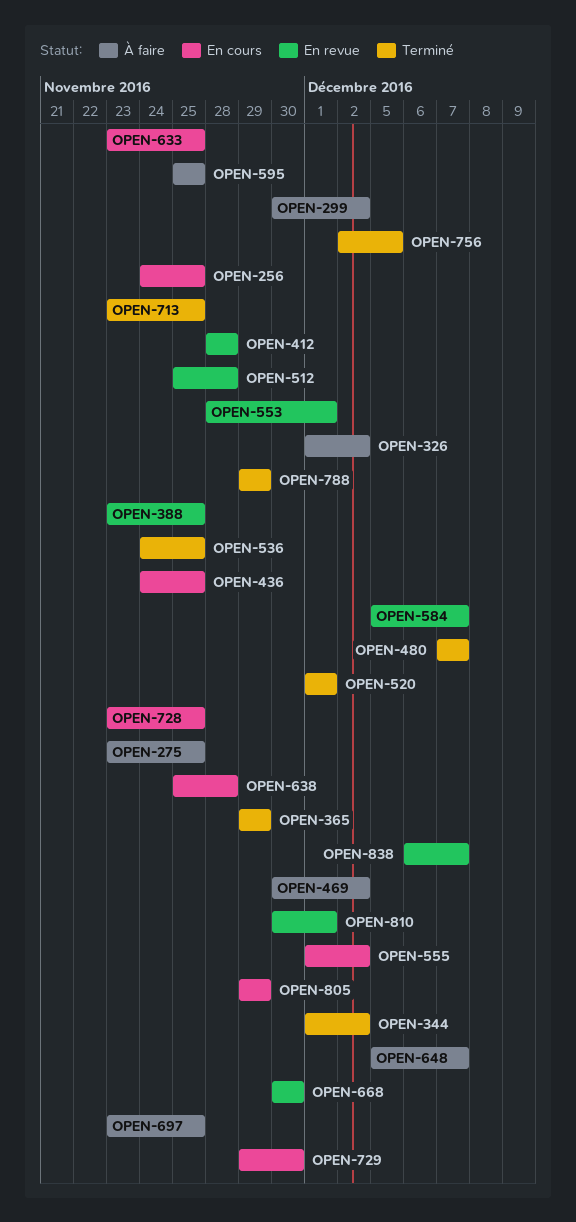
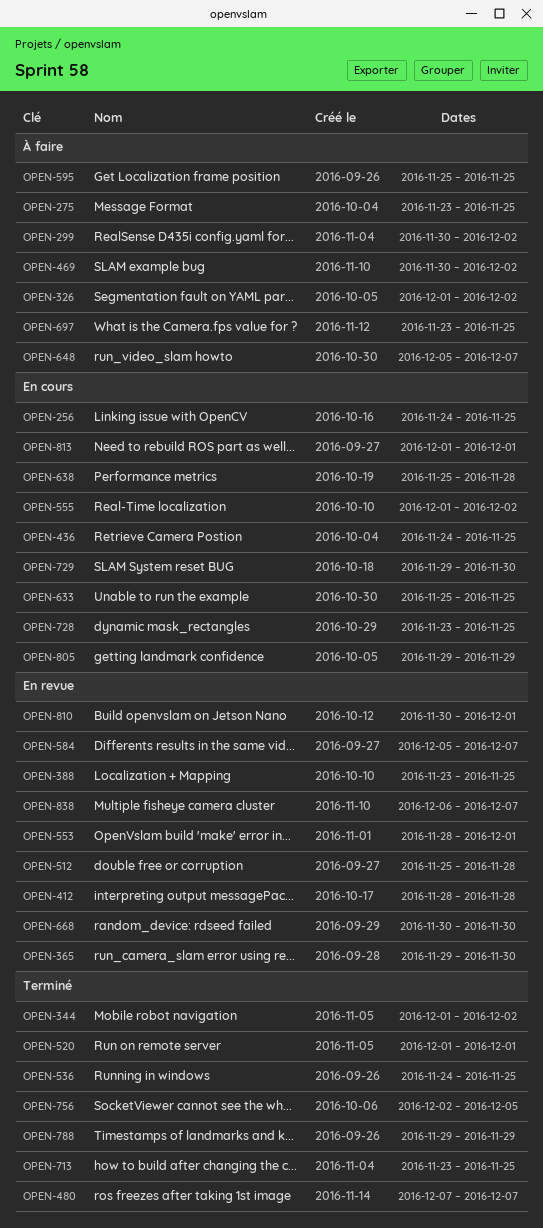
OPEN-365, status: Terminé -> En revue
OPEN-365, due: Nov 29 -> Nov 30
OPEN-633, start: Nov 23 -> Nov 25
OPEN-813: none -> present

